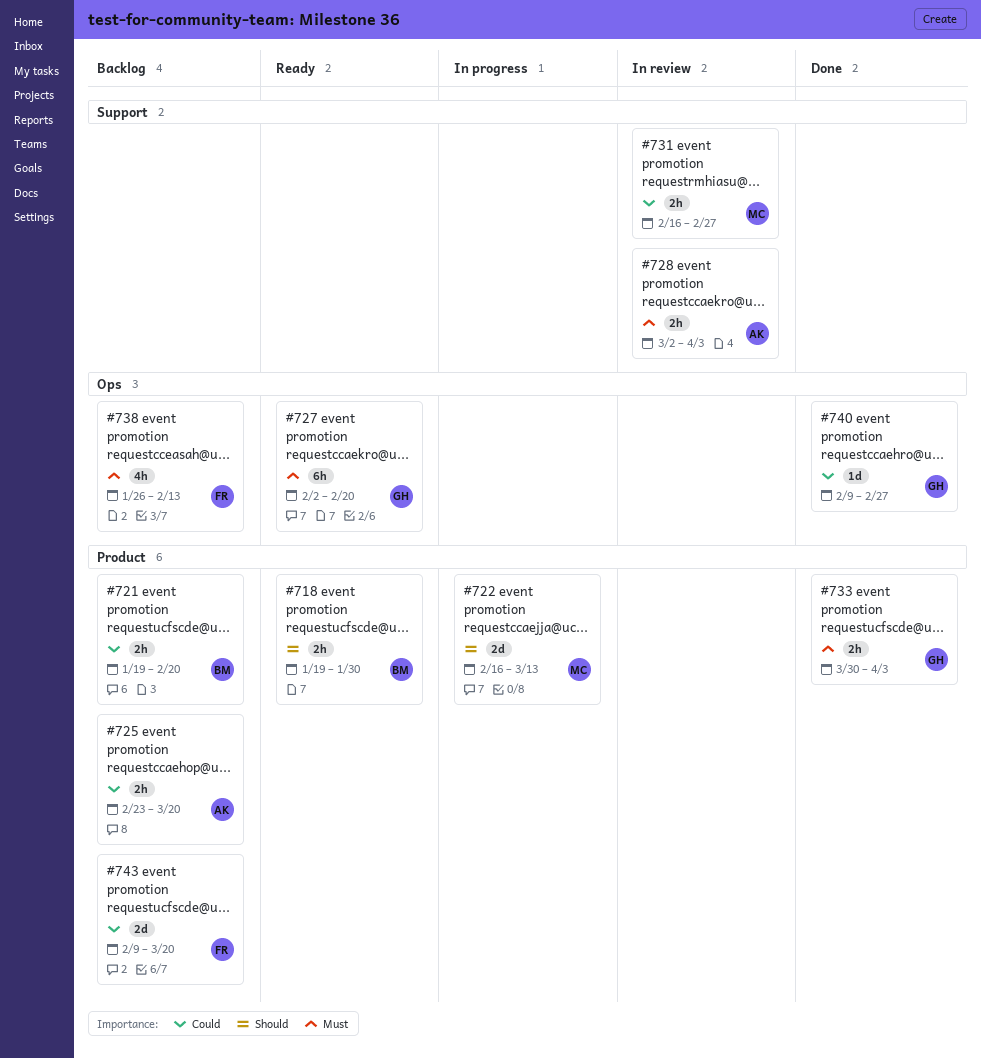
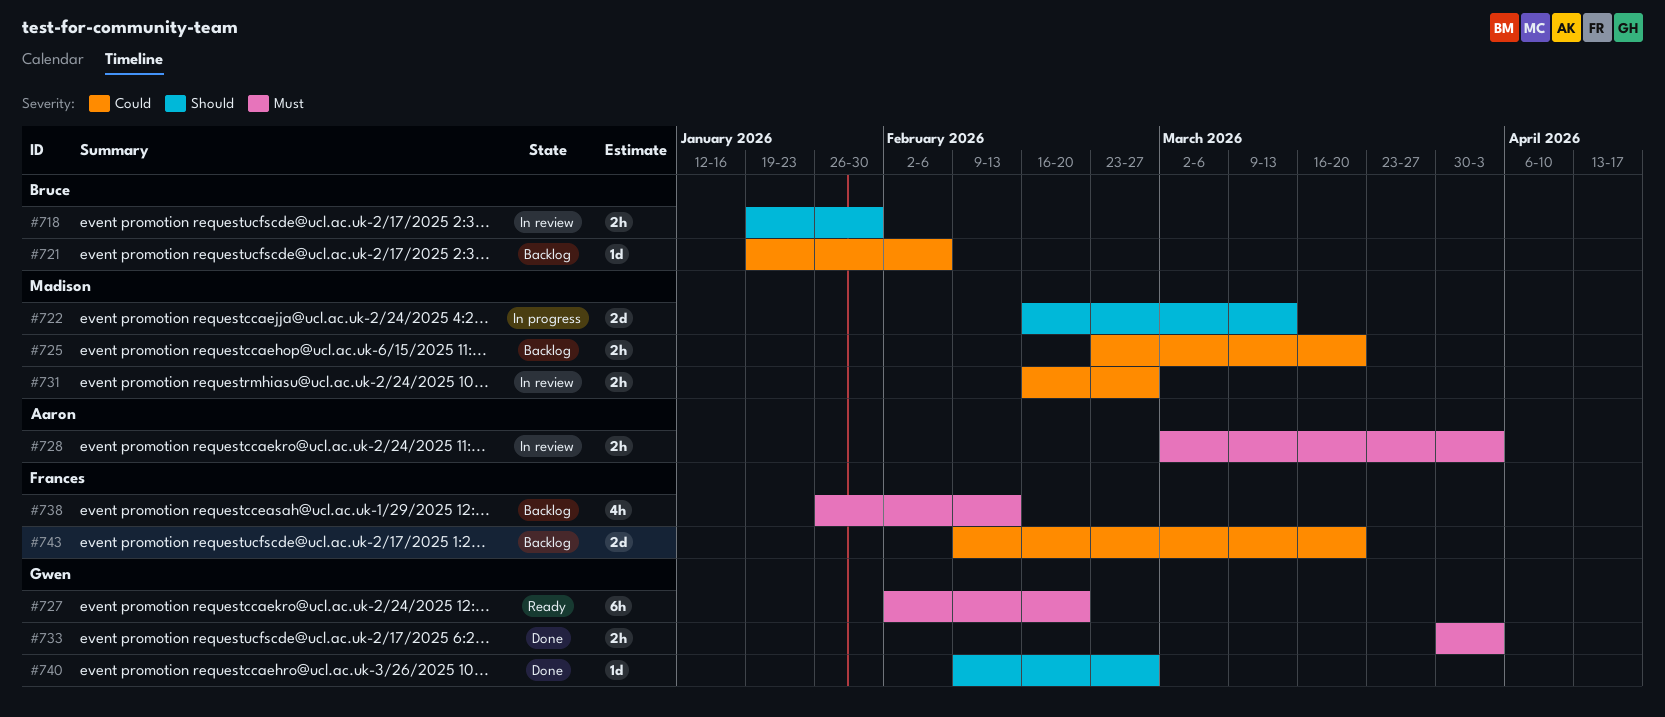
#718, status: Ready -> In review
#721, estimate: 2h -> 1d
#721, due: Feb 20 -> Feb 6
#725, owner: Aaron -> Madison
#740, priority: Could -> Should

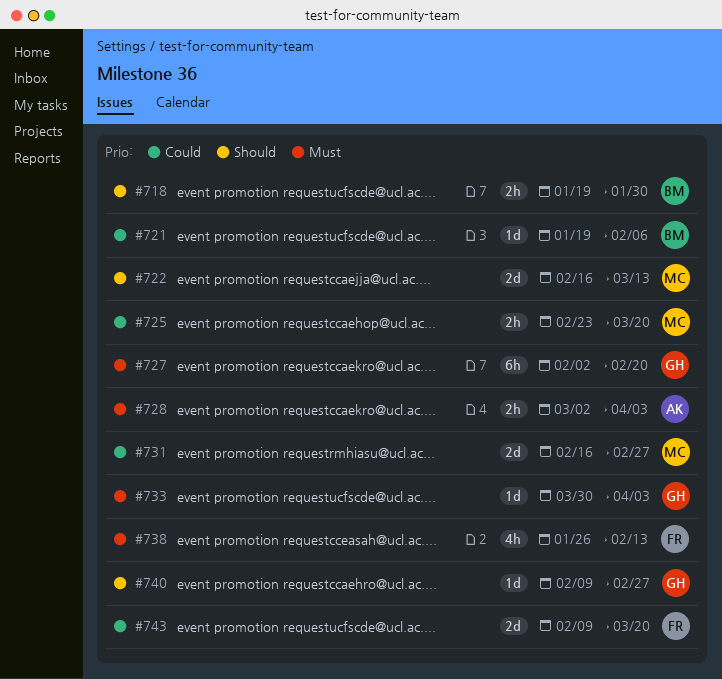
#731, estimate: 2h -> 2d
#733, estimate: 2h -> 1d

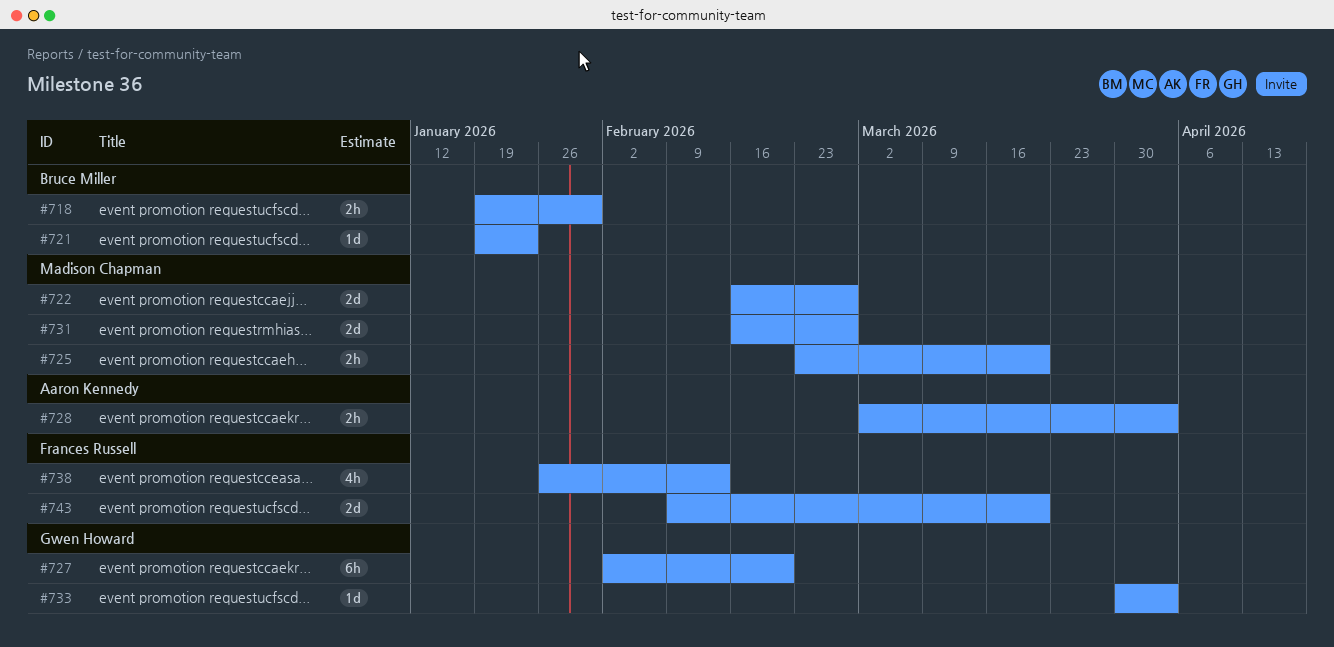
#721, due: Feb 6 -> Jan 23
#722, due: Mar 13 -> Feb 27
#740: present -> none

